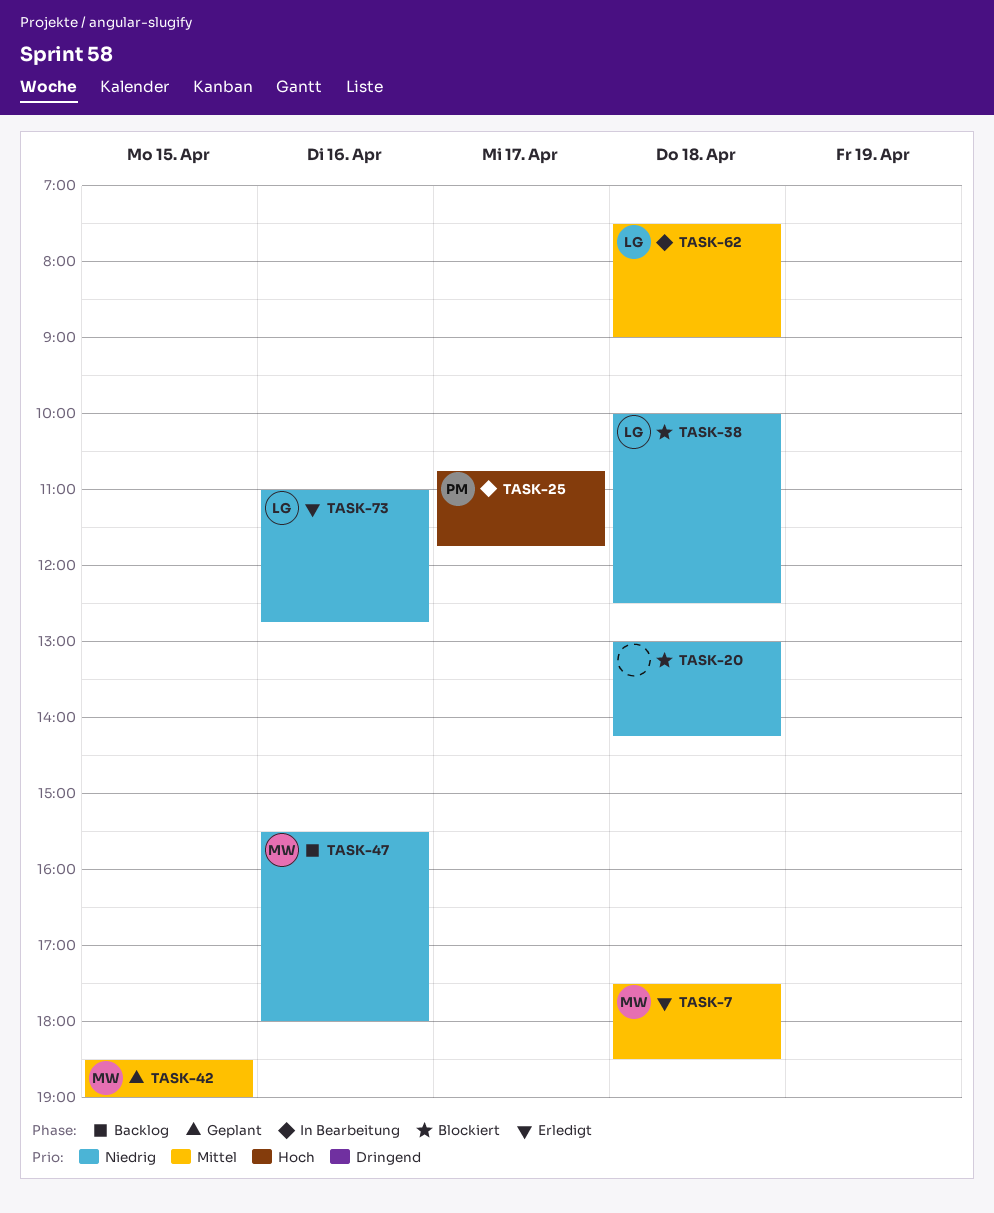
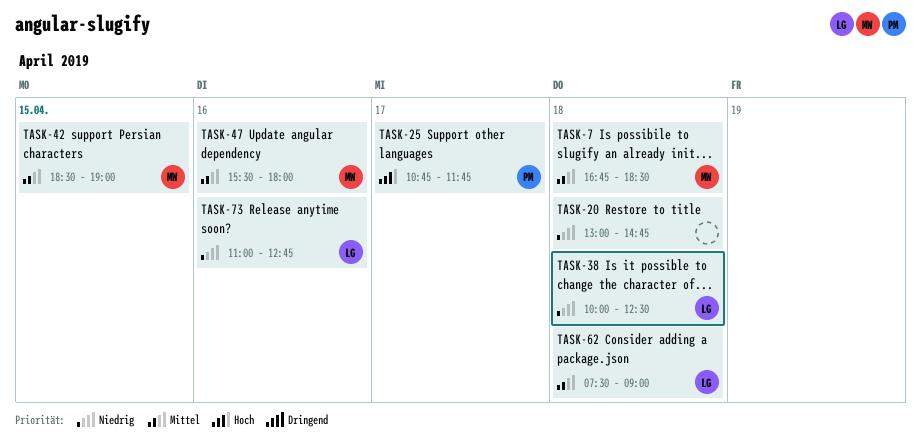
TASK-7, begins: 17:30 -> 16:45
TASK-20, ends: 14:15 -> 14:45
TASK-47, priority: Niedrig -> Mittel

